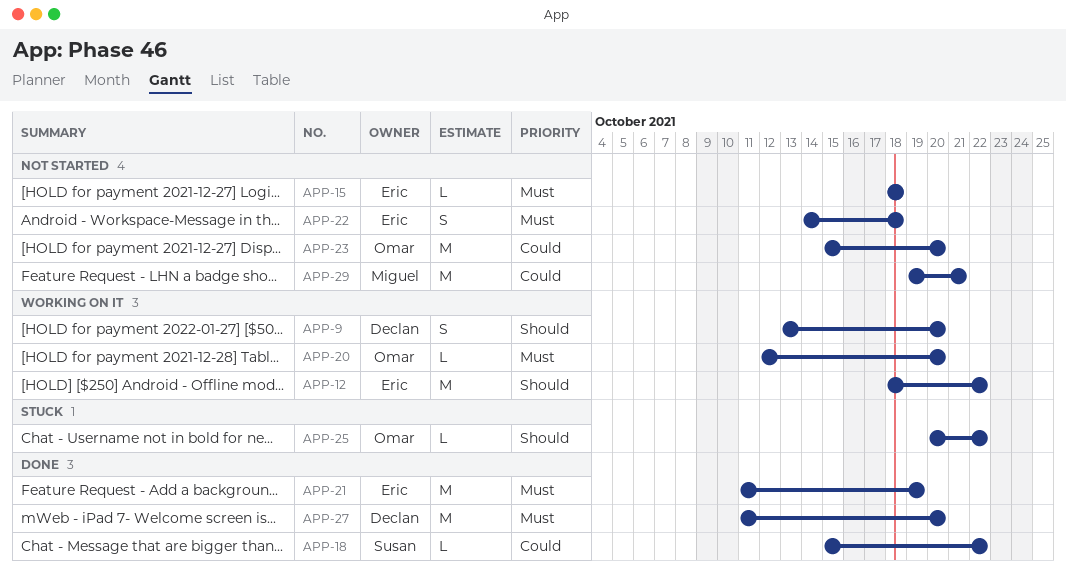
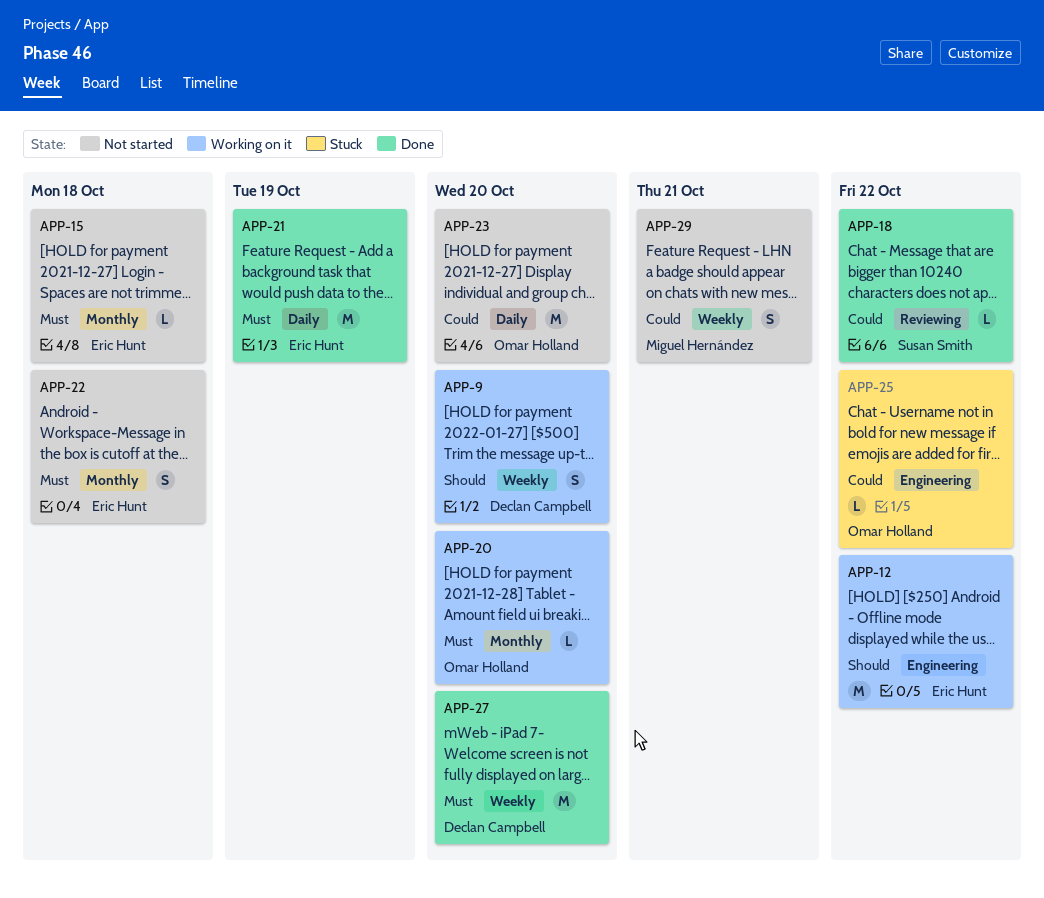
APP-25, priority: Should -> Could
APP-29, estimate: M -> S

